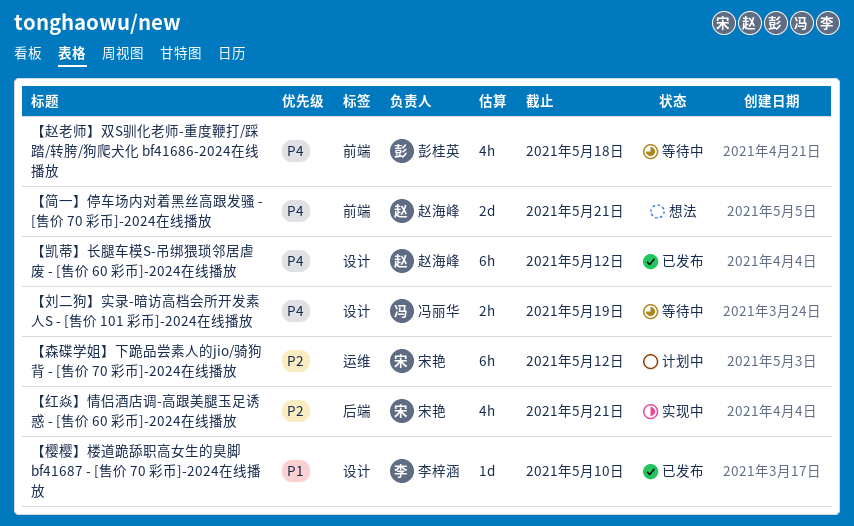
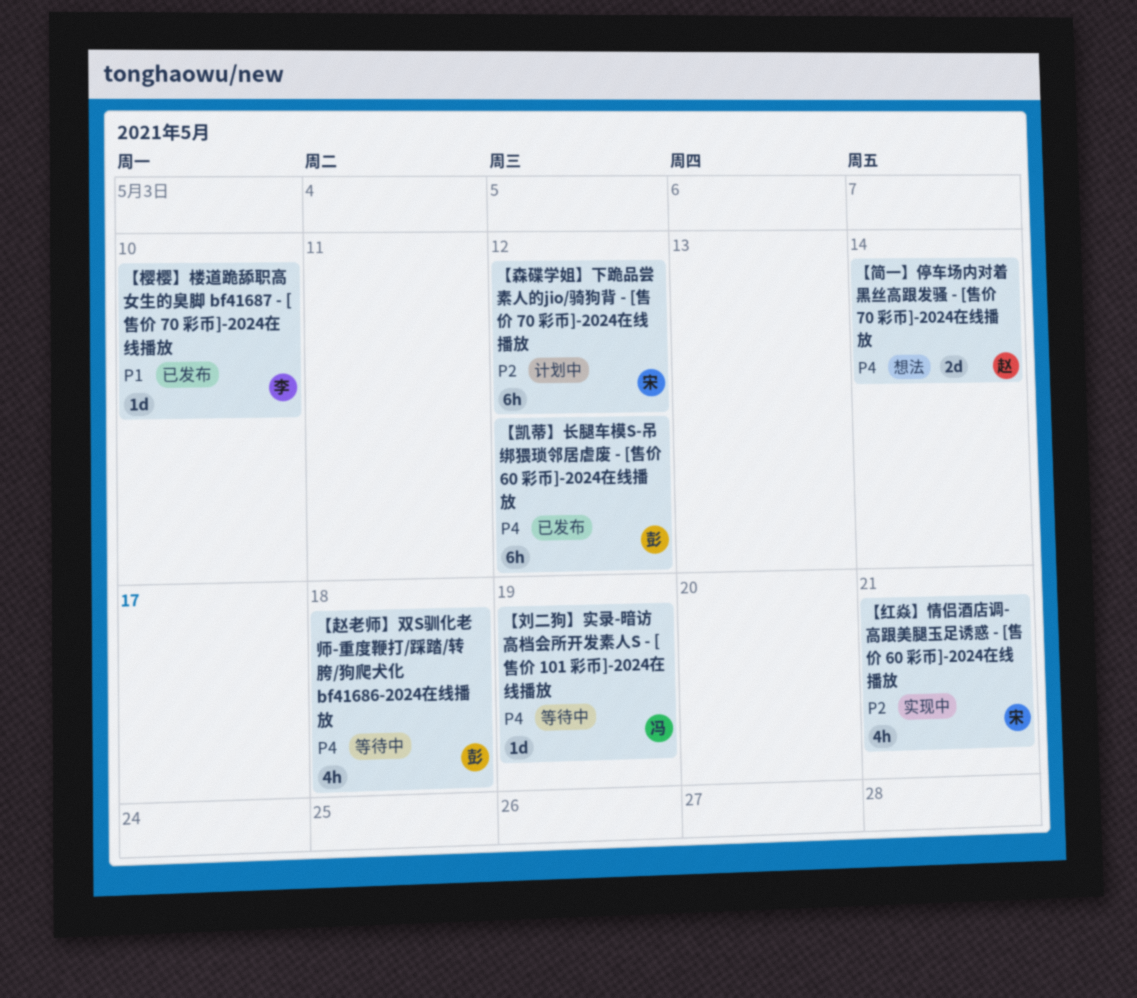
【凯蒂】长腿车模S-吊绑猥琐邻居虐废 - [售价 60 彩币]-2024在线播放, owner: 赵海峰 -> 彭桂英
【刘二狗】实录-暗访高档会所开发素人S - [售价 101 彩币]-2024在线播放, estimate: 2h -> 1d
【简一】停车场内对着黑丝高跟发骚 - [售价 70 彩币]-2024在线播放, due: May 21 -> May 14

